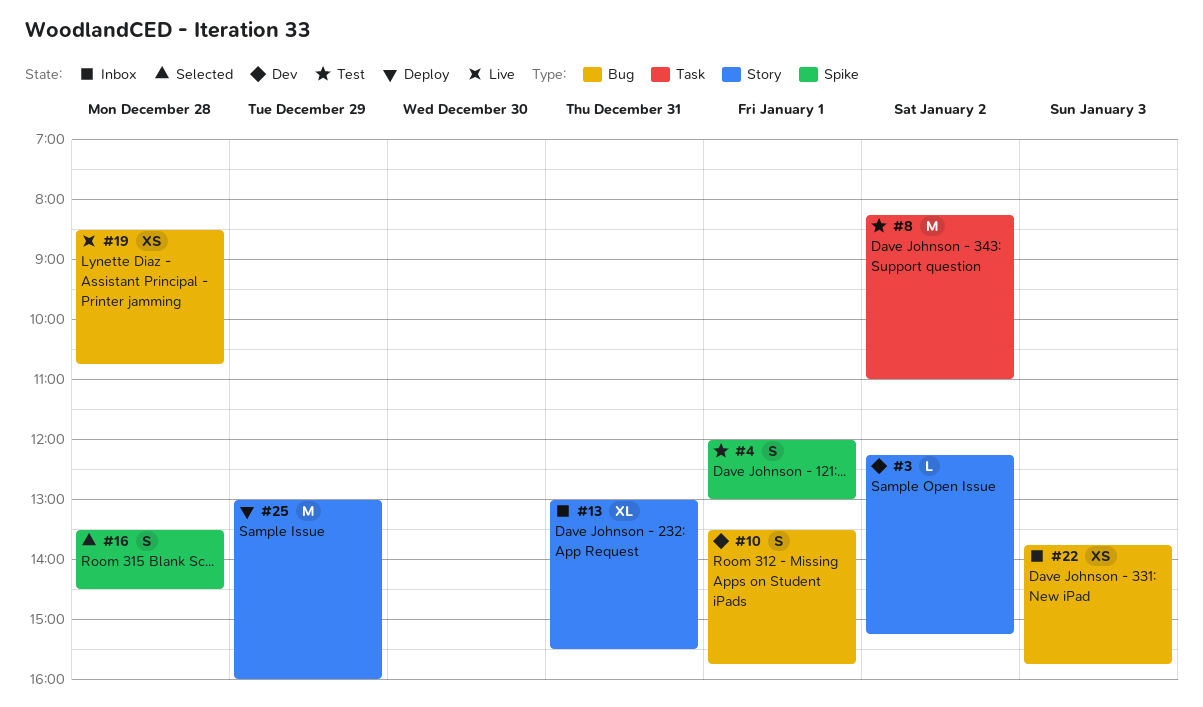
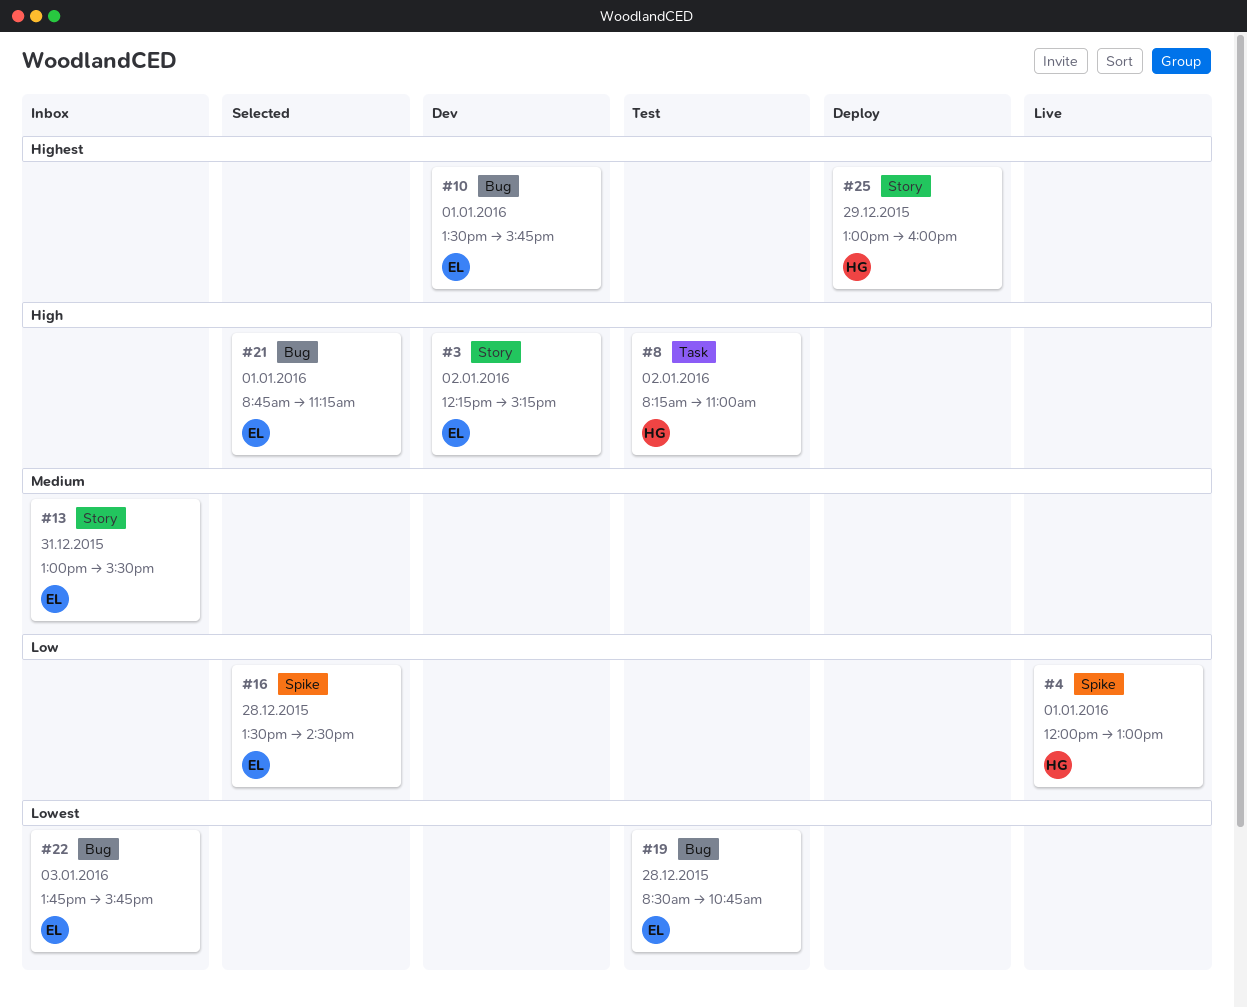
#4, status: Test -> Live
#19, status: Live -> Test
#21: none -> present

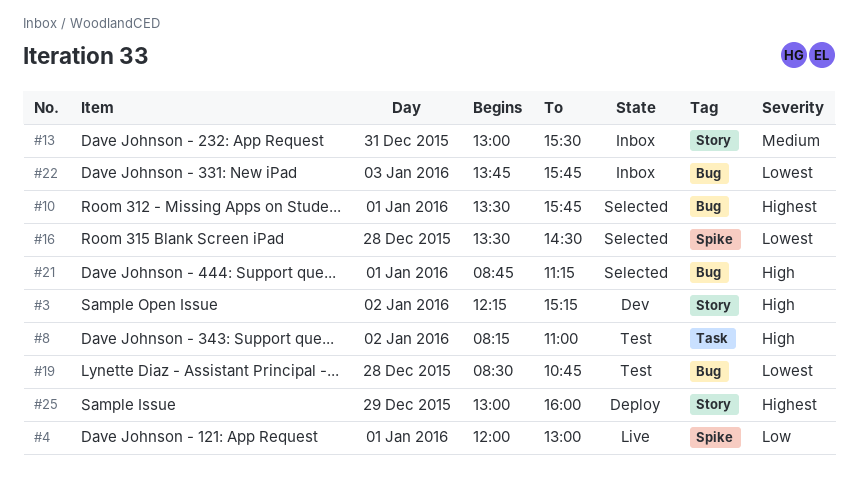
#10, status: Dev -> Selected
#16, priority: Low -> Lowest

